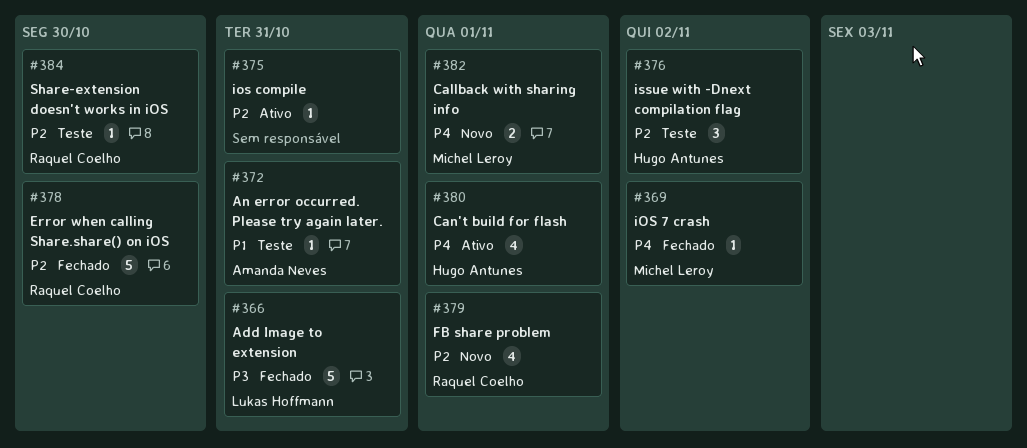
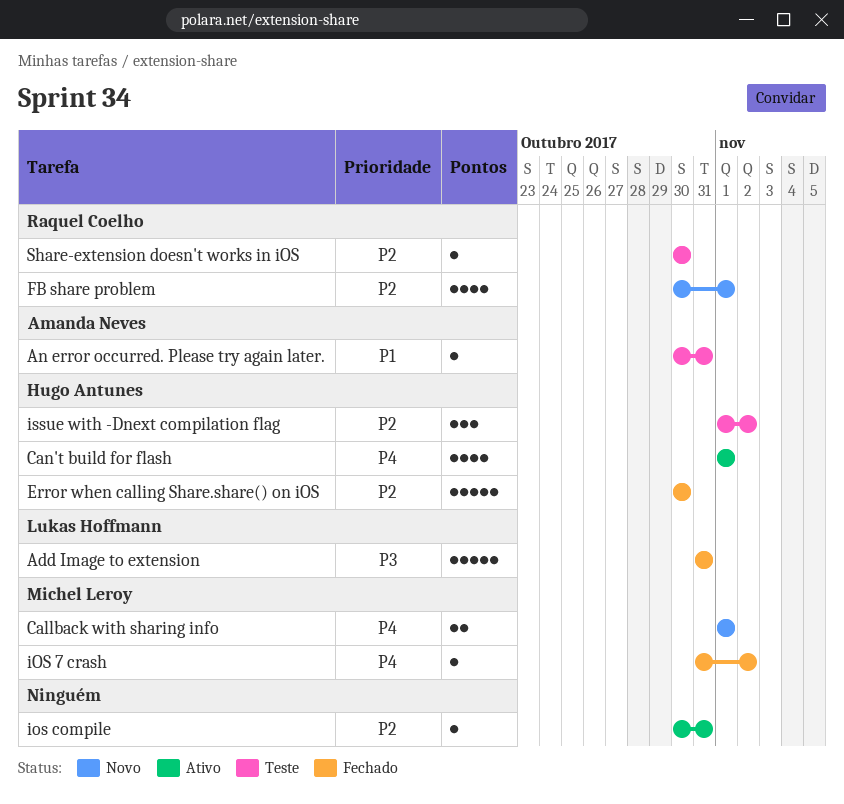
Error when calling Share.share() on iOS, owner: Raquel Coelho -> Hugo Antunes

